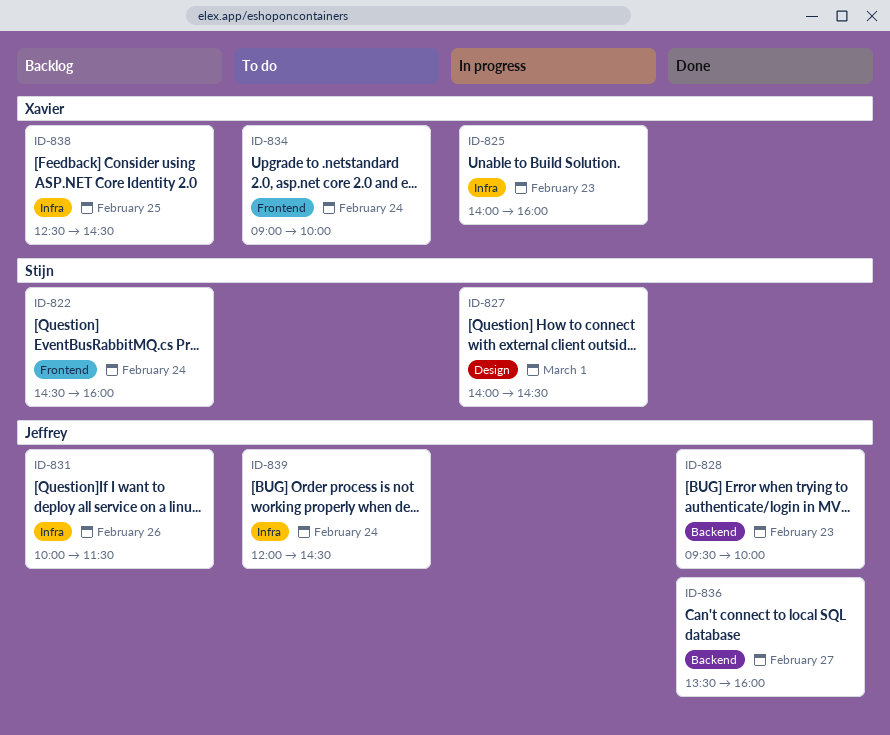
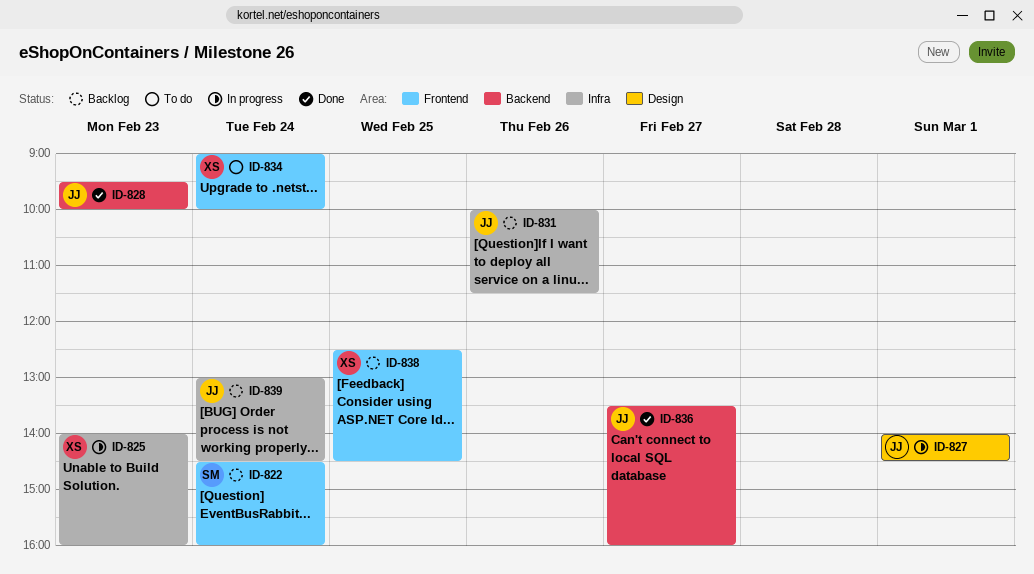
ID-827, owner: Stijn -> Jeffrey
ID-838, label: Infra -> Frontend
ID-839, status: To do -> Backlog
ID-839, begins: 12:00 -> 13:00

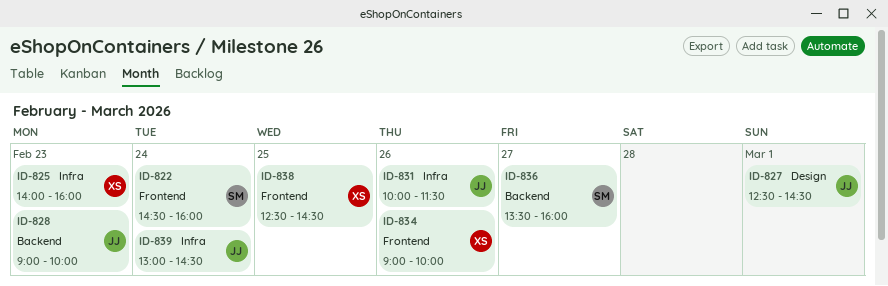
ID-827, begins: 14:00 -> 12:30
ID-828, begins: 09:30 -> 09:00
ID-834, day: Feb 24 -> Feb 26
ID-836, owner: JJ -> SM

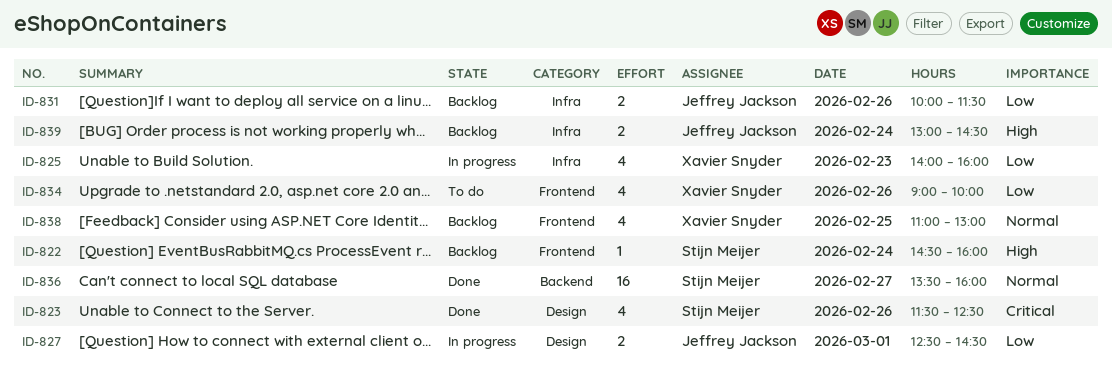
ID-823: none -> present
ID-828: present -> none
ID-838, begins: 12:30 -> 11:00
ID-838, ends: 14:30 -> 13:00

